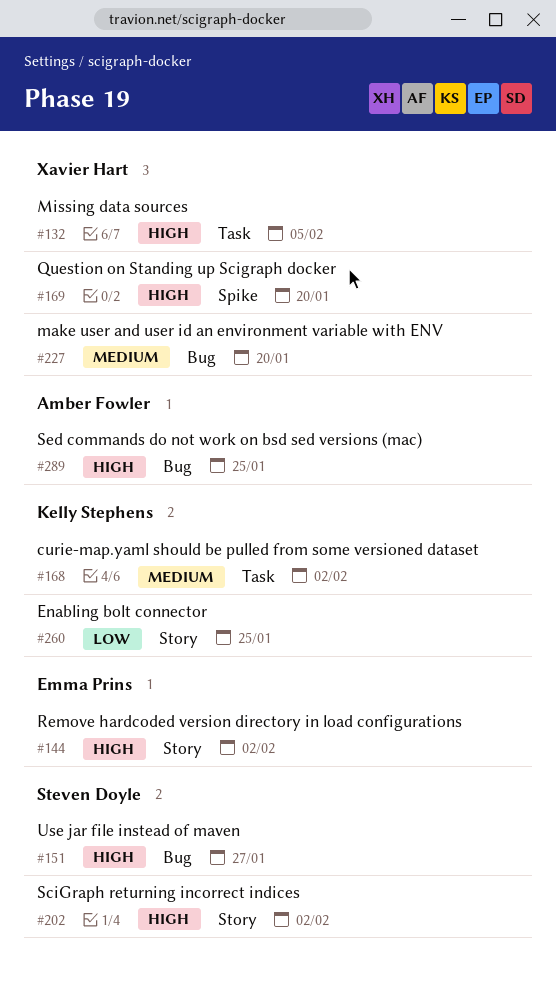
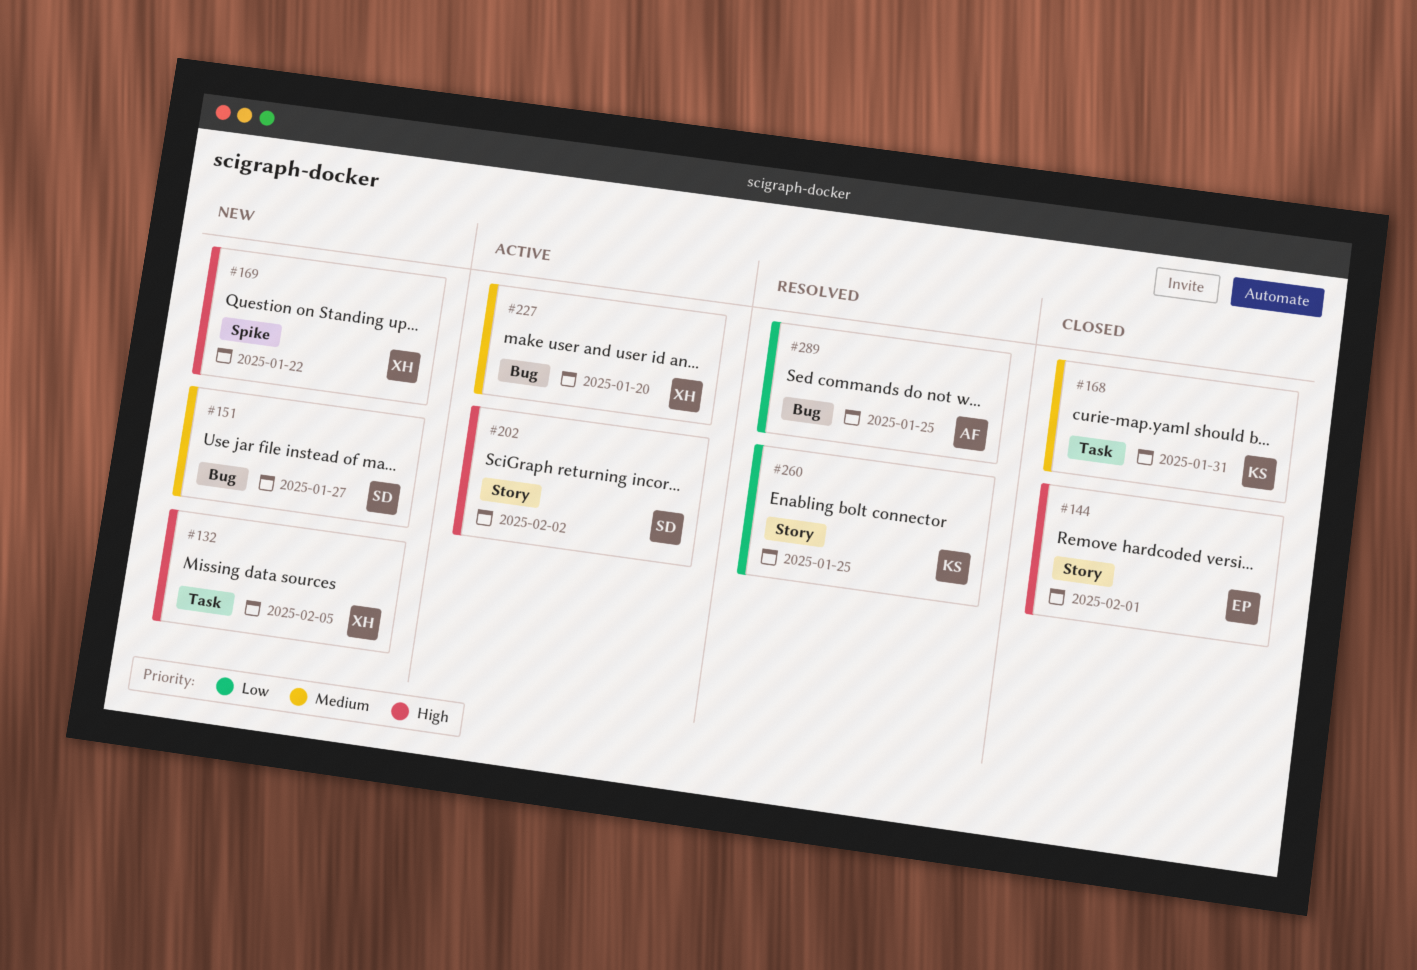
#144, due: Feb 2 -> Feb 1
#151, priority: High -> Medium
#168, due: Feb 2 -> Jan 31
#169, due: Jan 20 -> Jan 22
#289, priority: High -> Low

